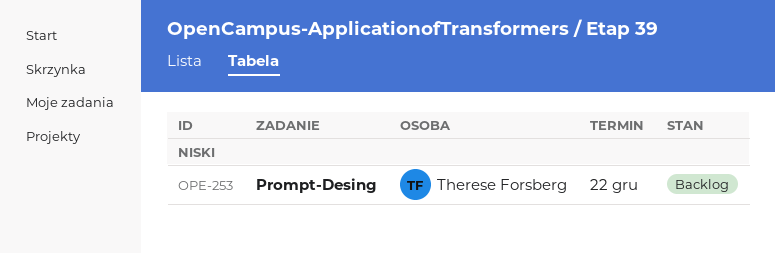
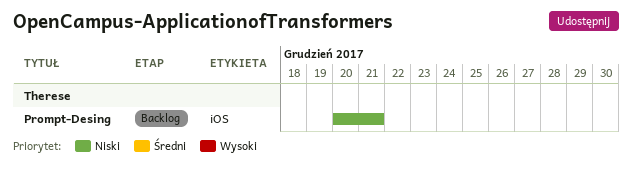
Prompt-Desing, due: Dec 22 -> Dec 21

